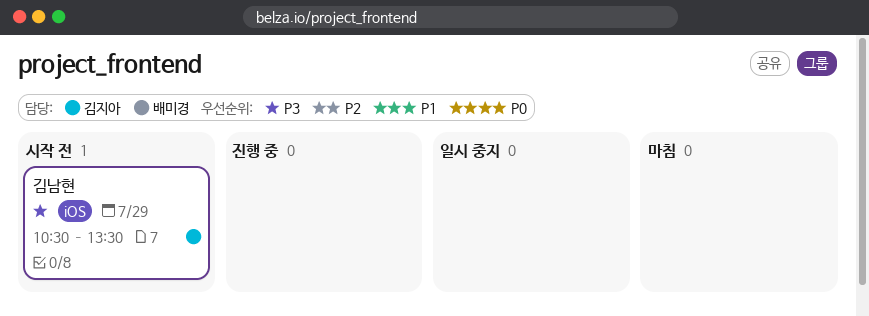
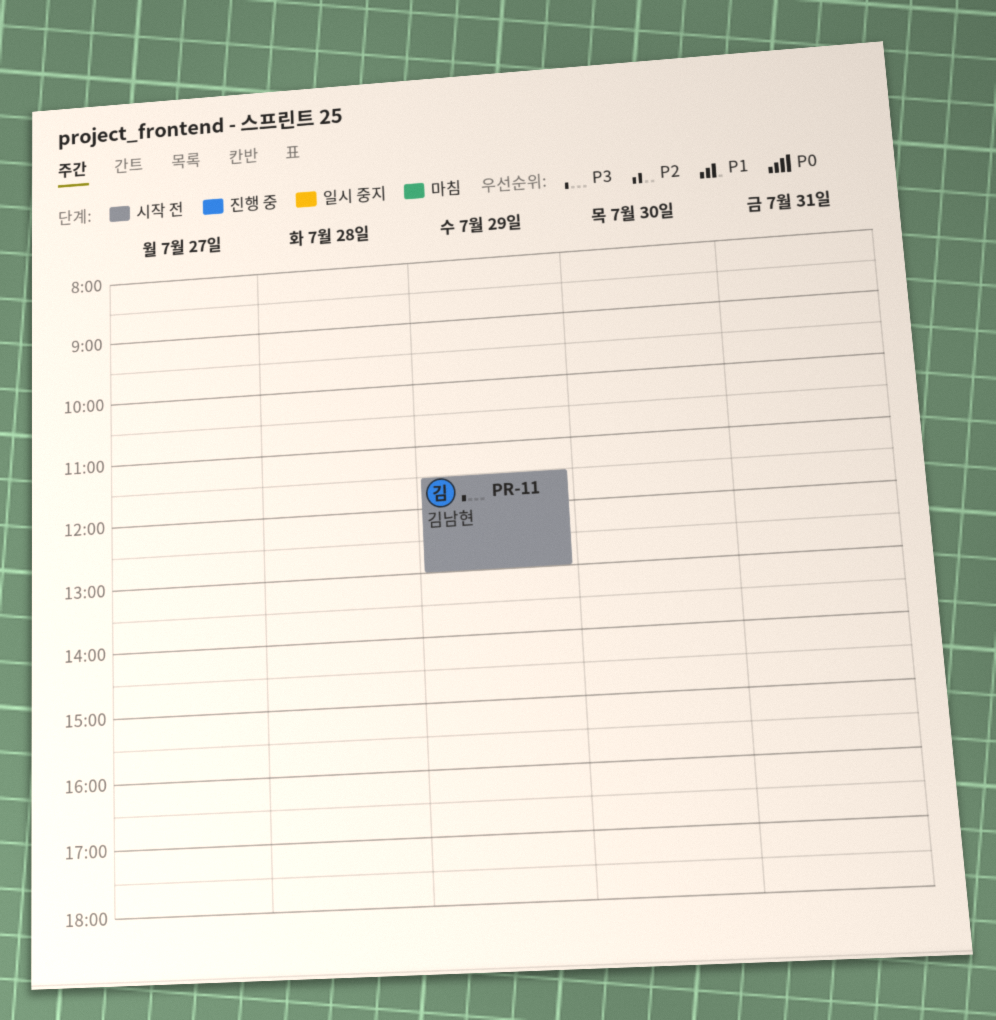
김남현, begins: 10:30 -> 11:30
김남현, ends: 13:30 -> 13:00

